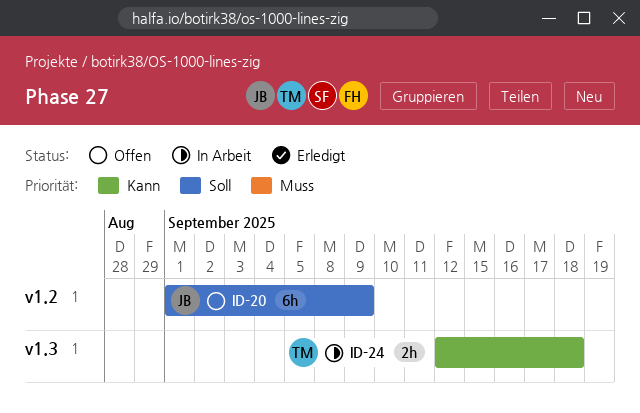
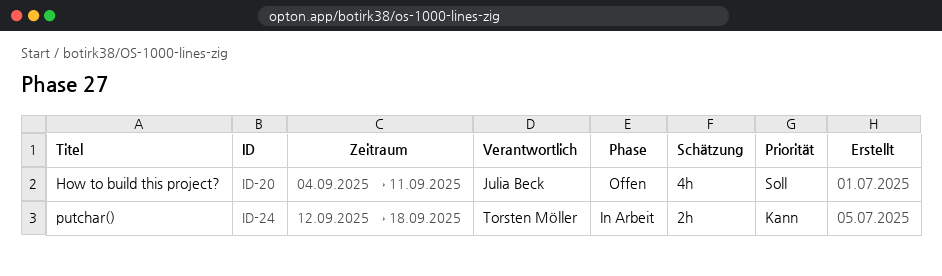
ID-20, estimate: 6h -> 4h
ID-20, start: Sep 1 -> Sep 4
ID-20, due: Sep 9 -> Sep 11

